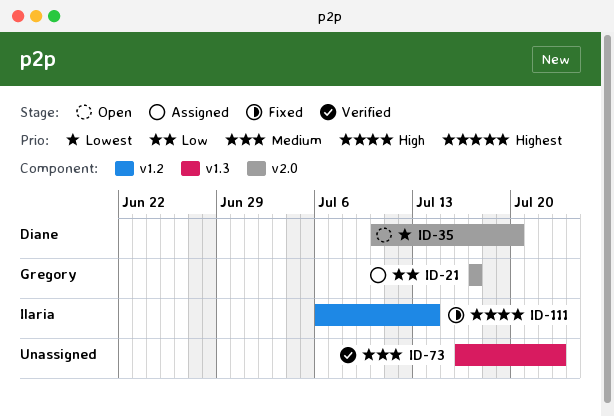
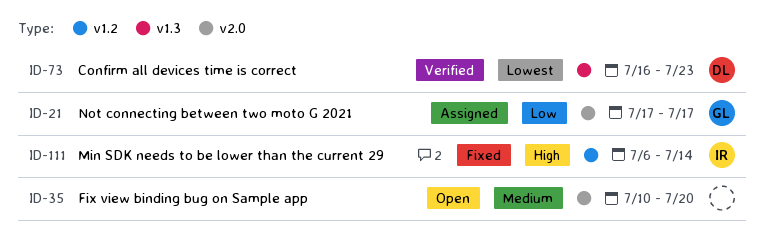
ID-35, owner: Diane -> none
ID-35, priority: Lowest -> Medium
ID-73, owner: none -> Diane
ID-73, priority: Medium -> Lowest

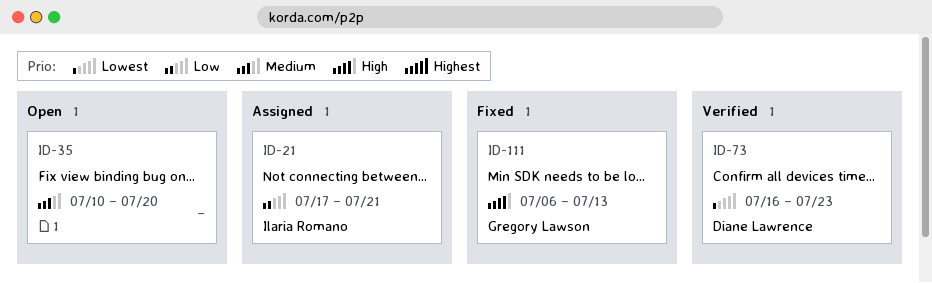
ID-21, owner: Gregory Lawson -> Ilaria Romano
ID-21, due: Jul 17 -> Jul 21
ID-111, owner: Ilaria Romano -> Gregory Lawson
ID-111, due: Jul 14 -> Jul 13

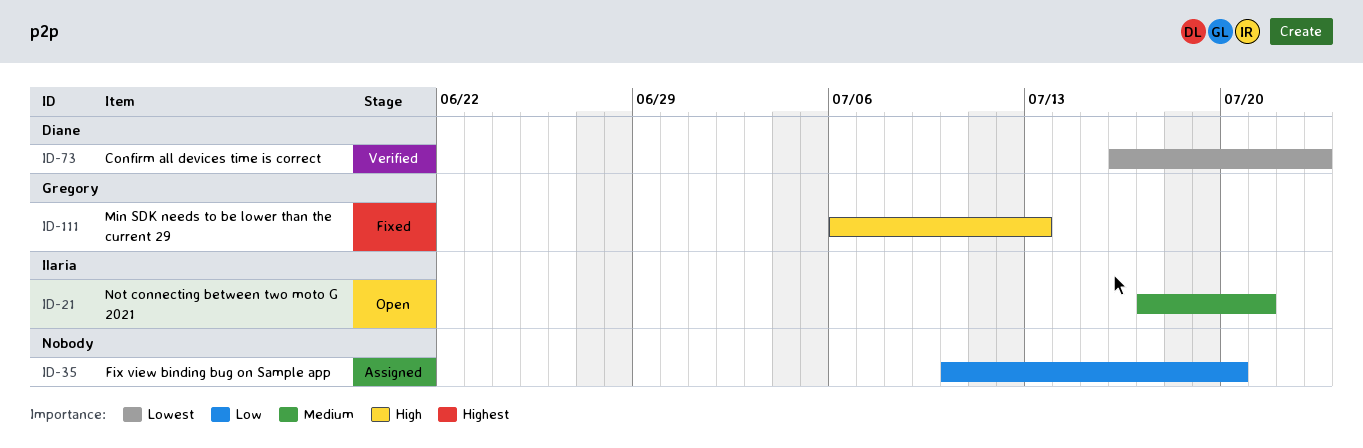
ID-21, status: Assigned -> Open
ID-21, priority: Low -> Medium
ID-35, status: Open -> Assigned
ID-35, priority: Medium -> Low

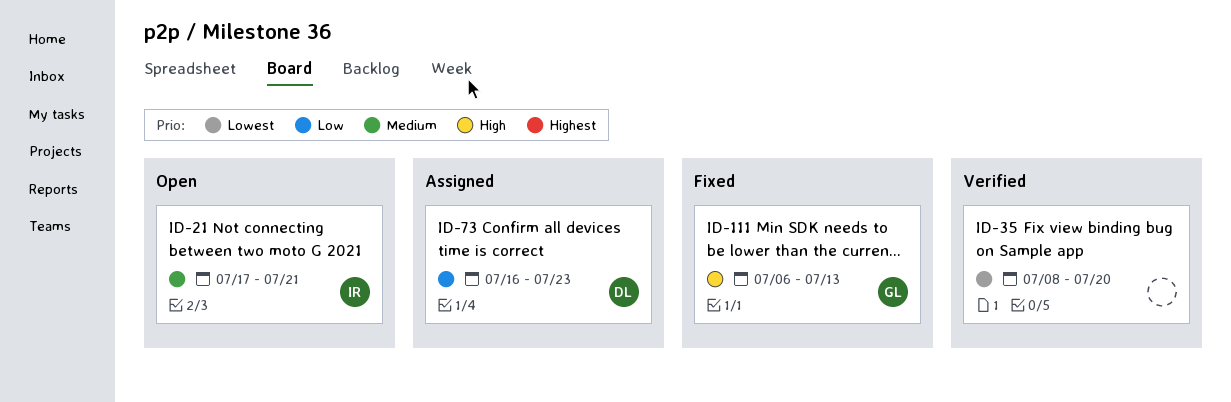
ID-35, status: Assigned -> Verified
ID-35, priority: Low -> Lowest
ID-35, start: Jul 10 -> Jul 8
ID-73, status: Verified -> Assigned
ID-73, priority: Lowest -> Low

